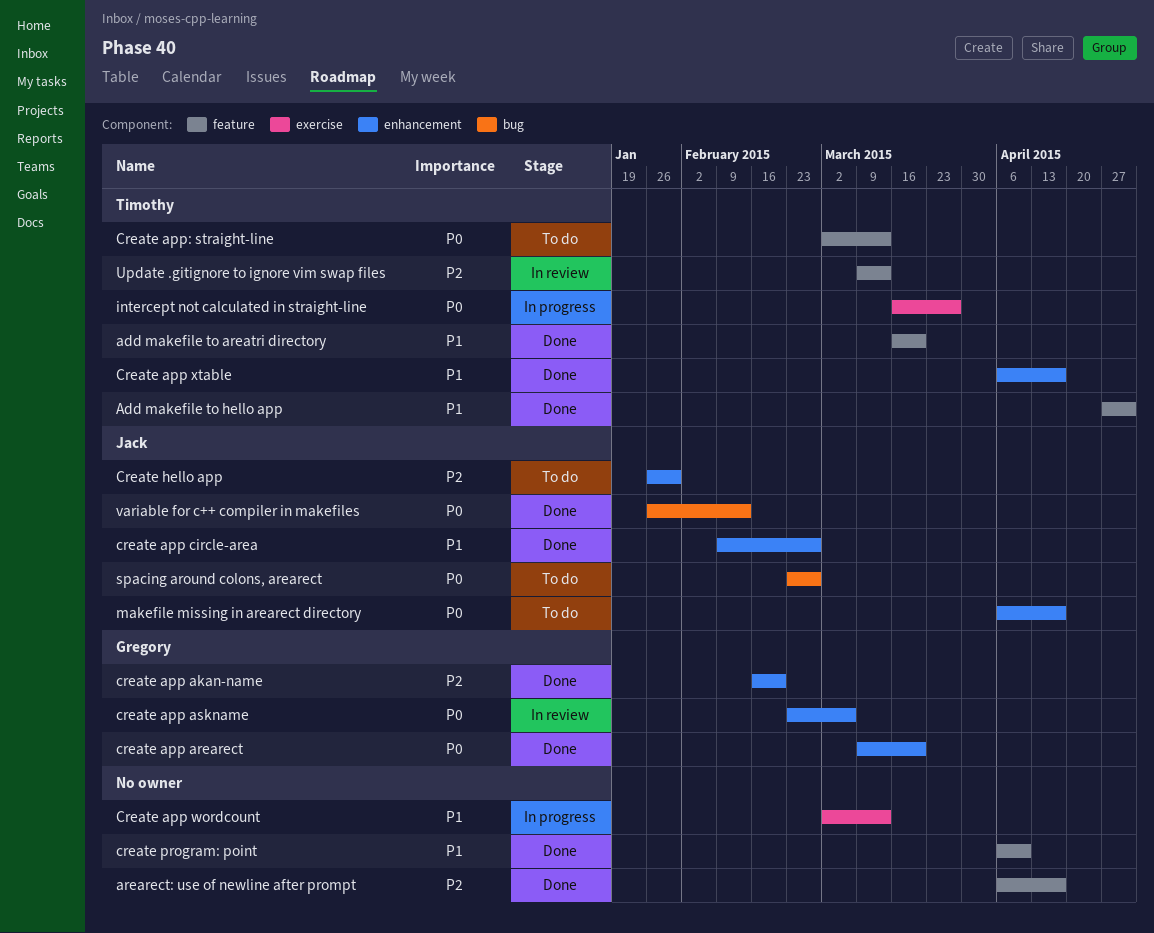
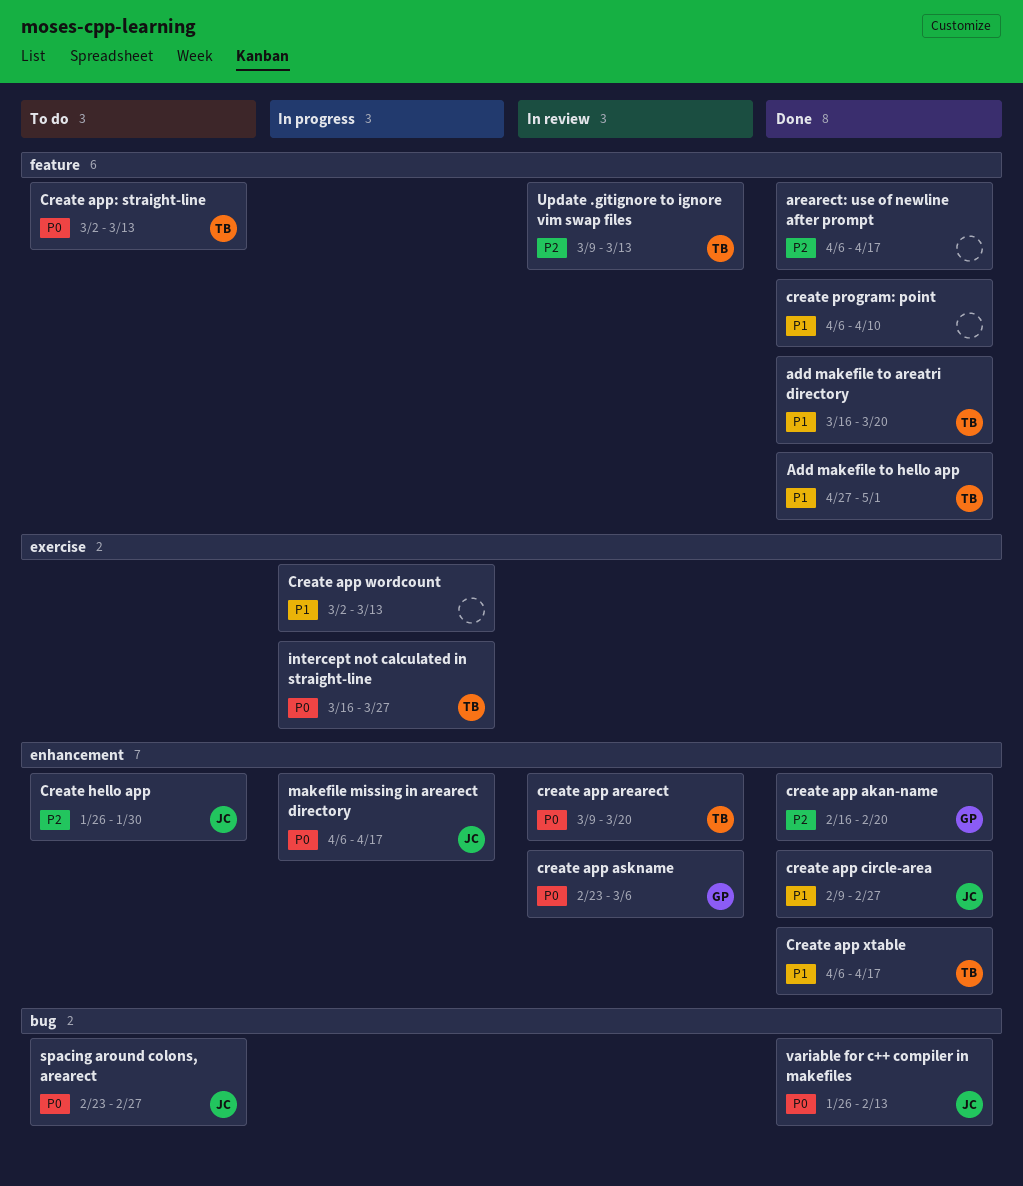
create app arearect, status: Done -> In review
create app arearect, owner: Gregory -> Timothy
makefile missing in arearect directory, status: To do -> In progress

